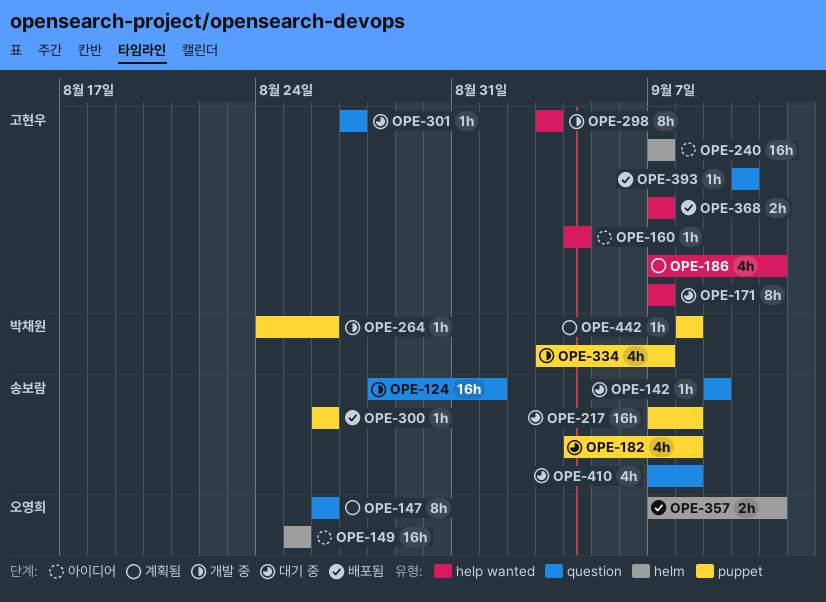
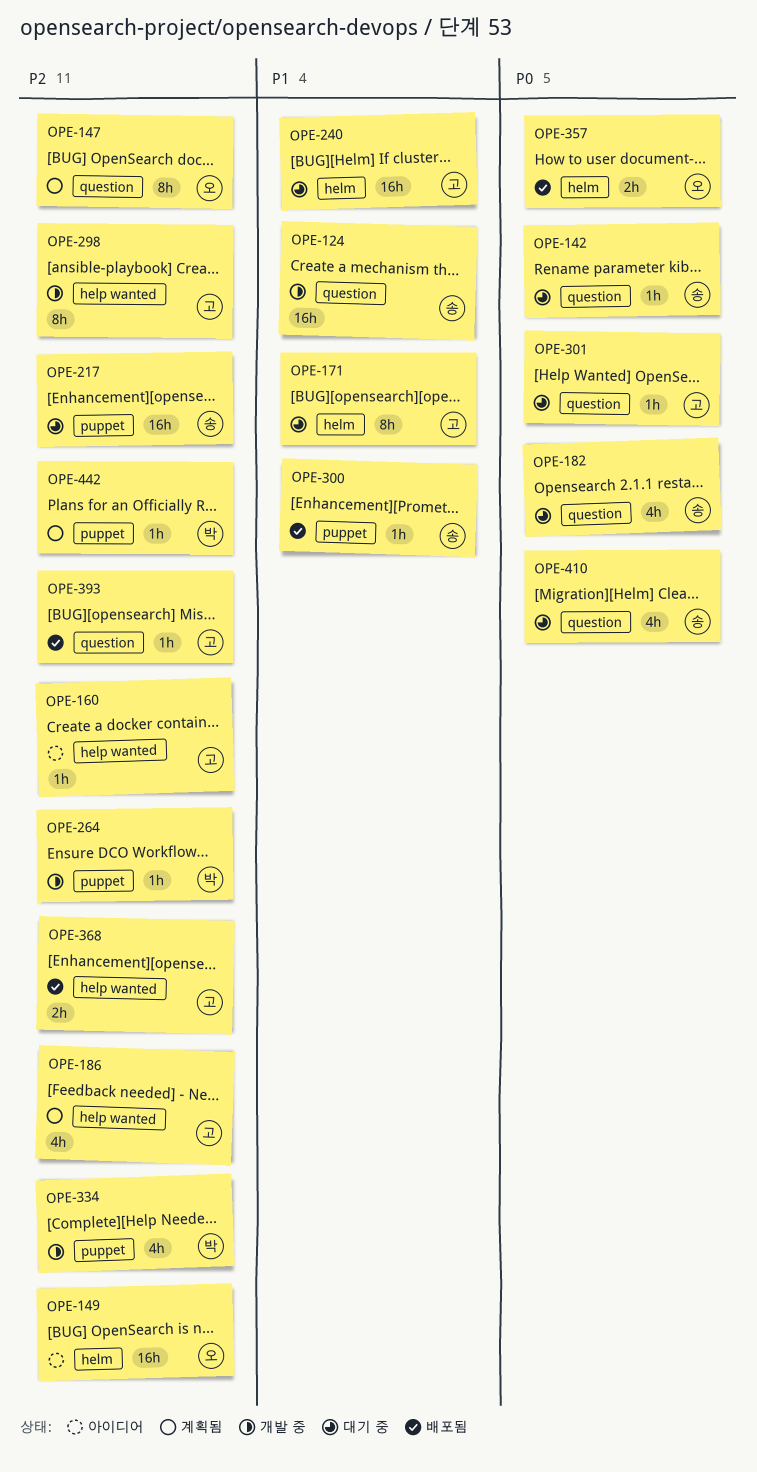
OPE-171, label: help wanted -> helm
OPE-182, label: puppet -> question
OPE-240, status: 아이디어 -> 대기 중

